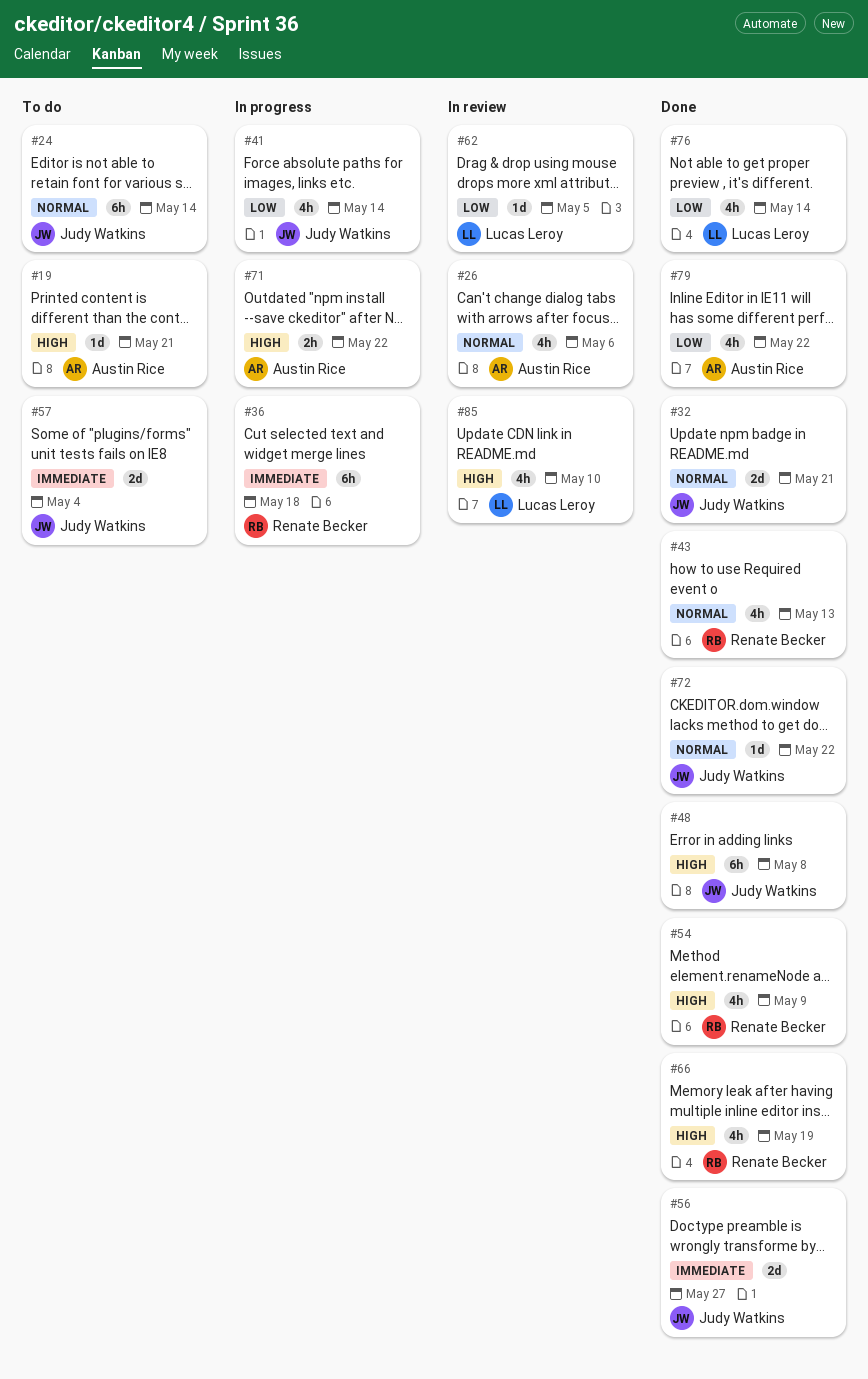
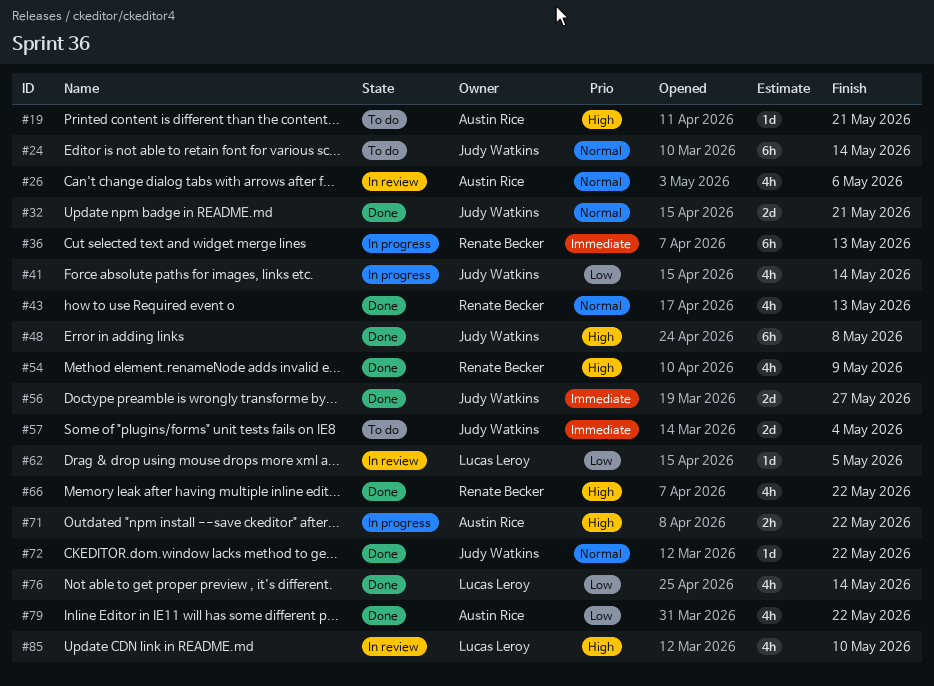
#36, due: May 18 -> May 13
#66, due: May 19 -> May 22

